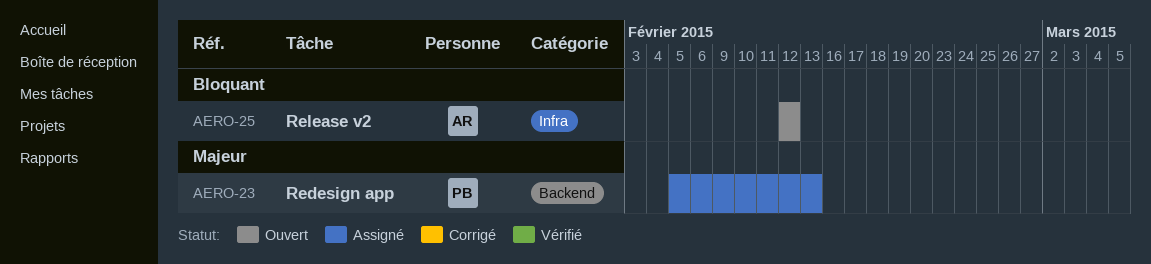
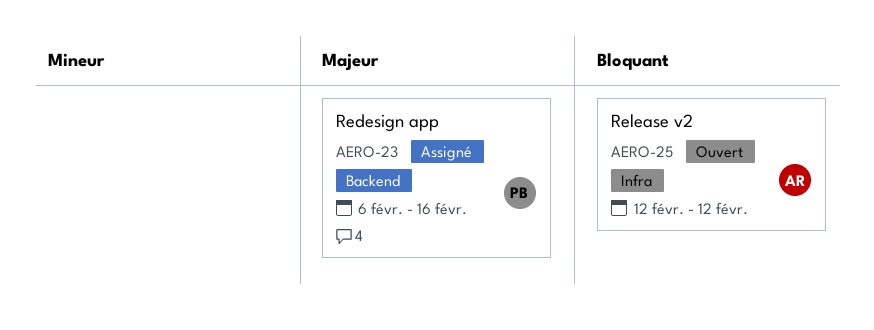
AERO-23, start: Feb 5 -> Feb 6
AERO-23, due: Feb 13 -> Feb 16

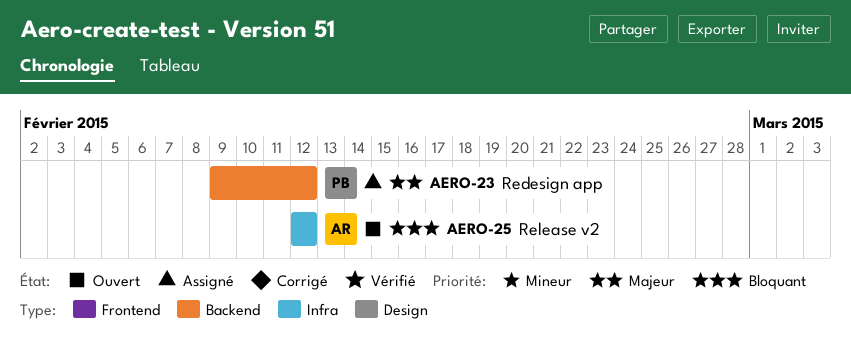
AERO-23, start: Feb 6 -> Feb 9
AERO-23, due: Feb 16 -> Feb 12

